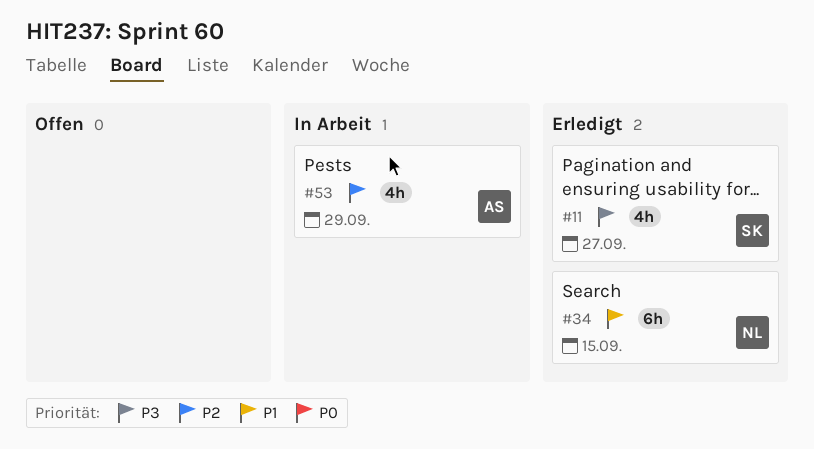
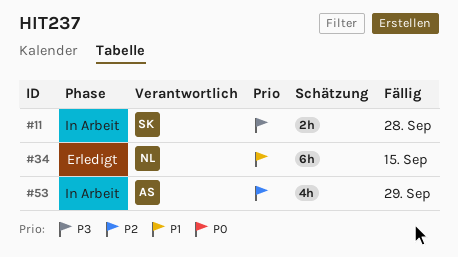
#11, status: Erledigt -> In Arbeit
#11, estimate: 4h -> 2h
#11, due: Sep 27 -> Sep 28

